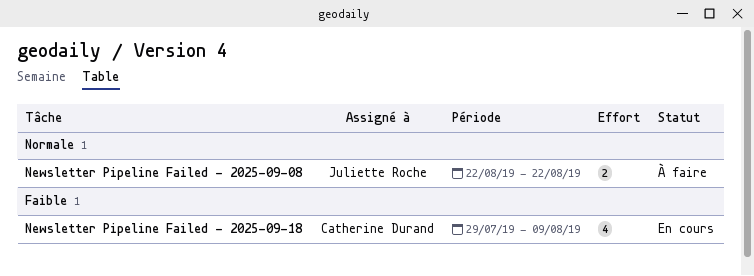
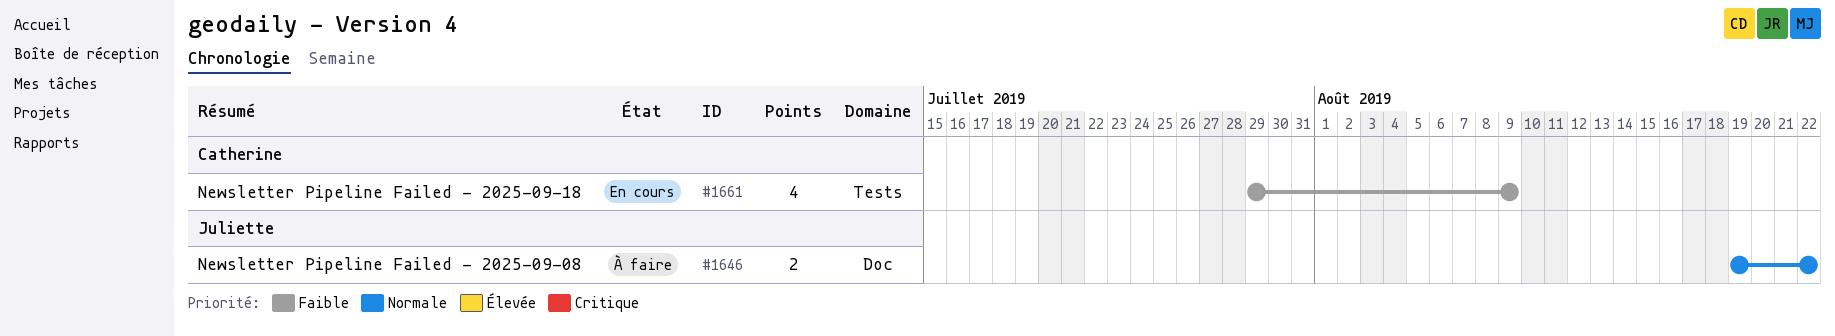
Newsletter Pipeline Failed - 2025-09-08, start: Aug 22 -> Aug 19

